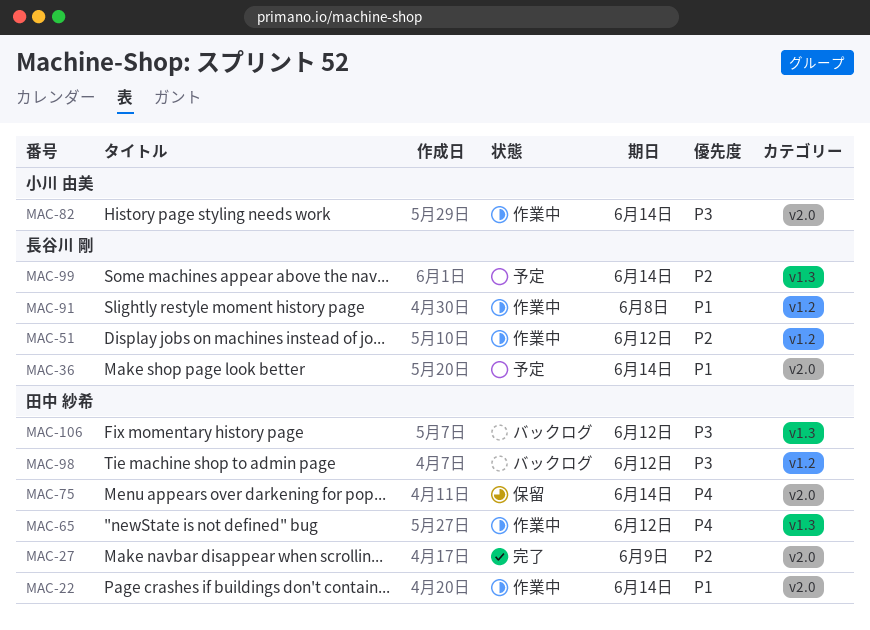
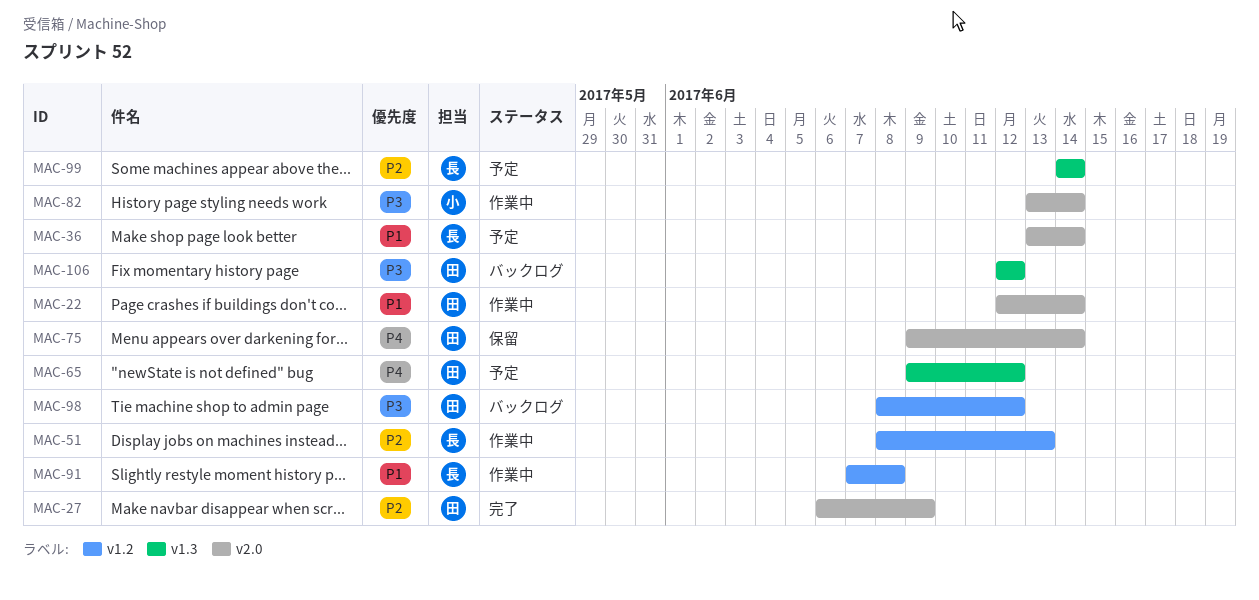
MAC-51, due: Jun 12 -> Jun 13
MAC-65, status: 作業中 -> 予定

